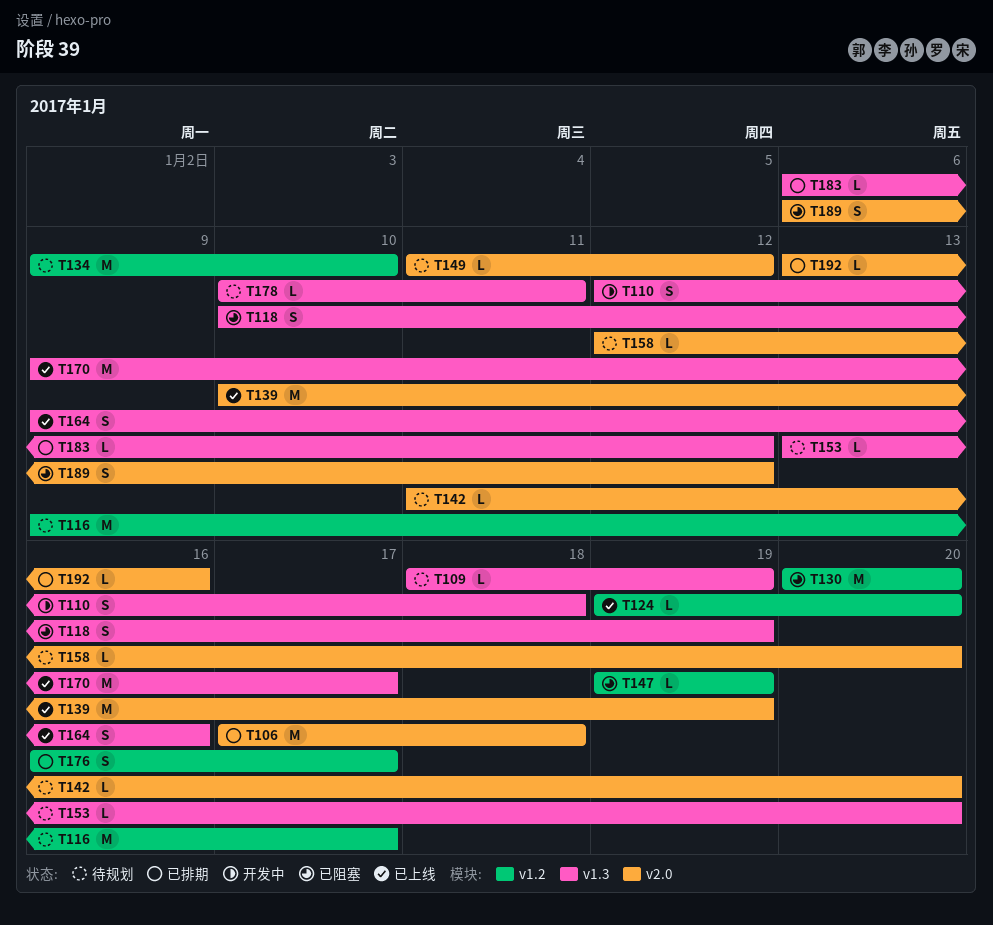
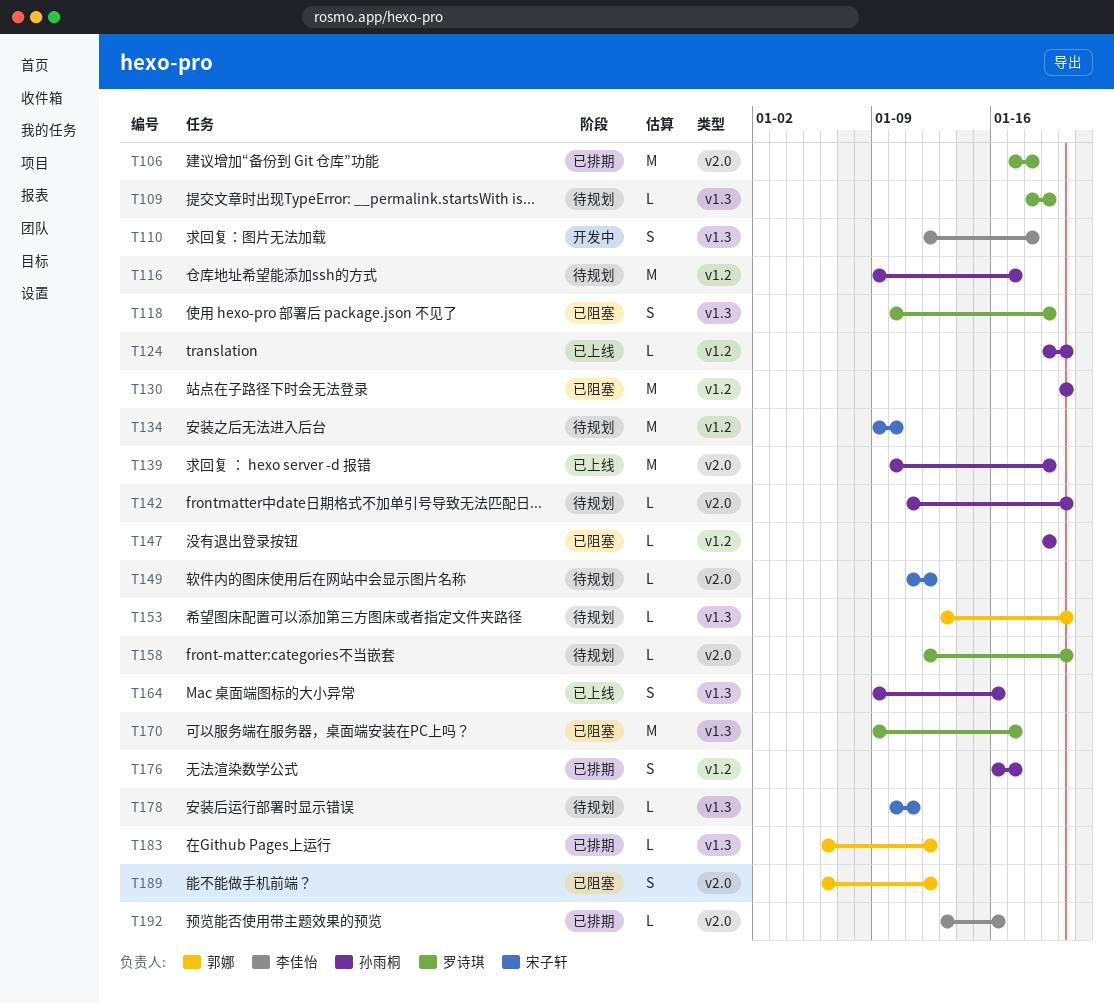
T170, status: 已上线 -> 已阻塞

